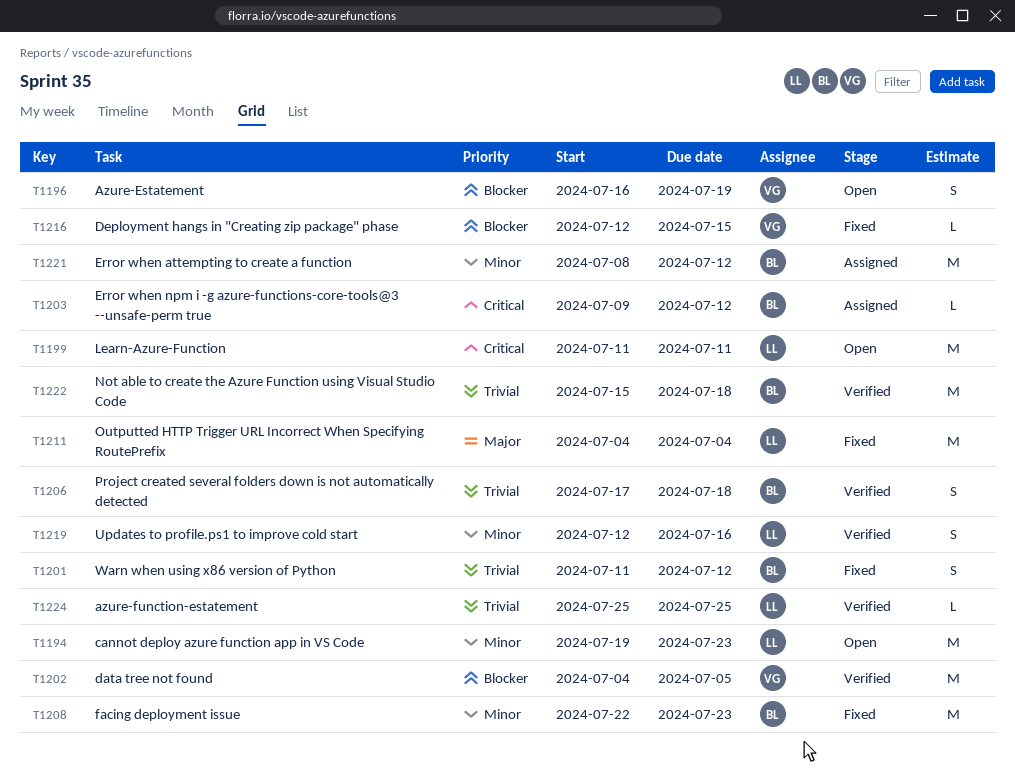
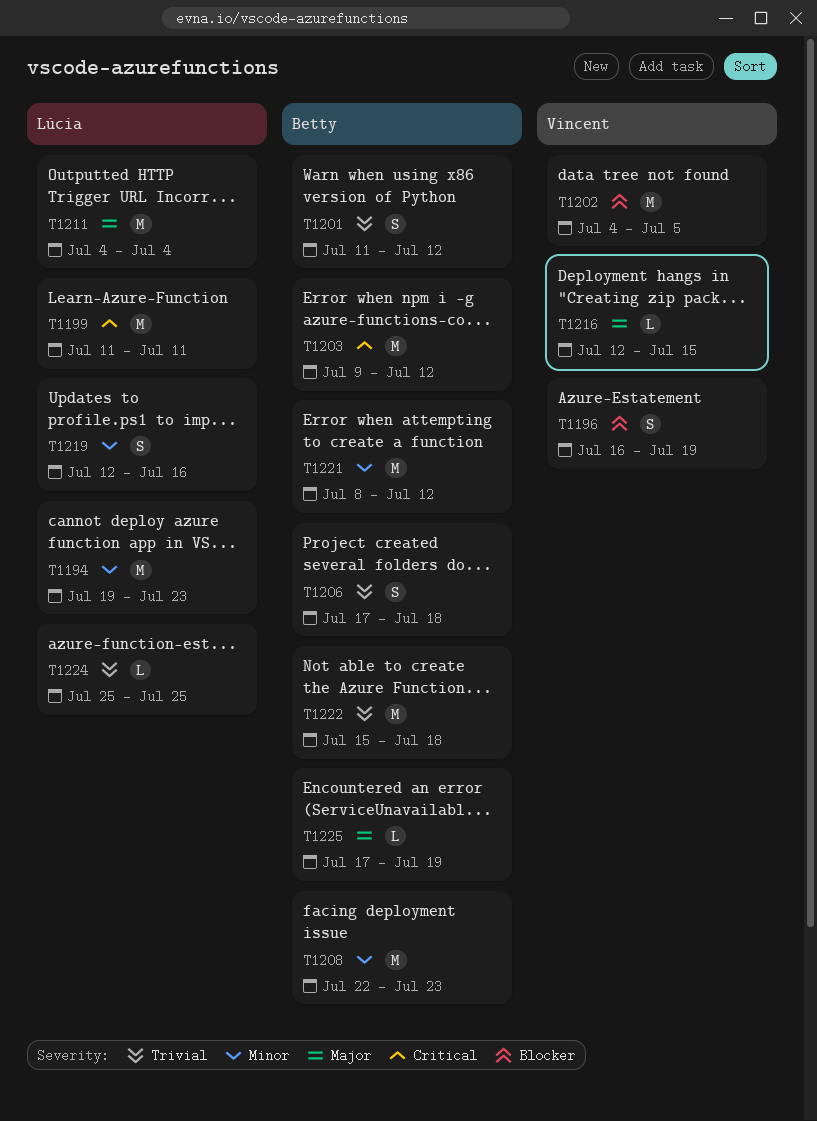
T1203, estimate: L -> M
T1216, priority: Blocker -> Major
T1225: none -> present

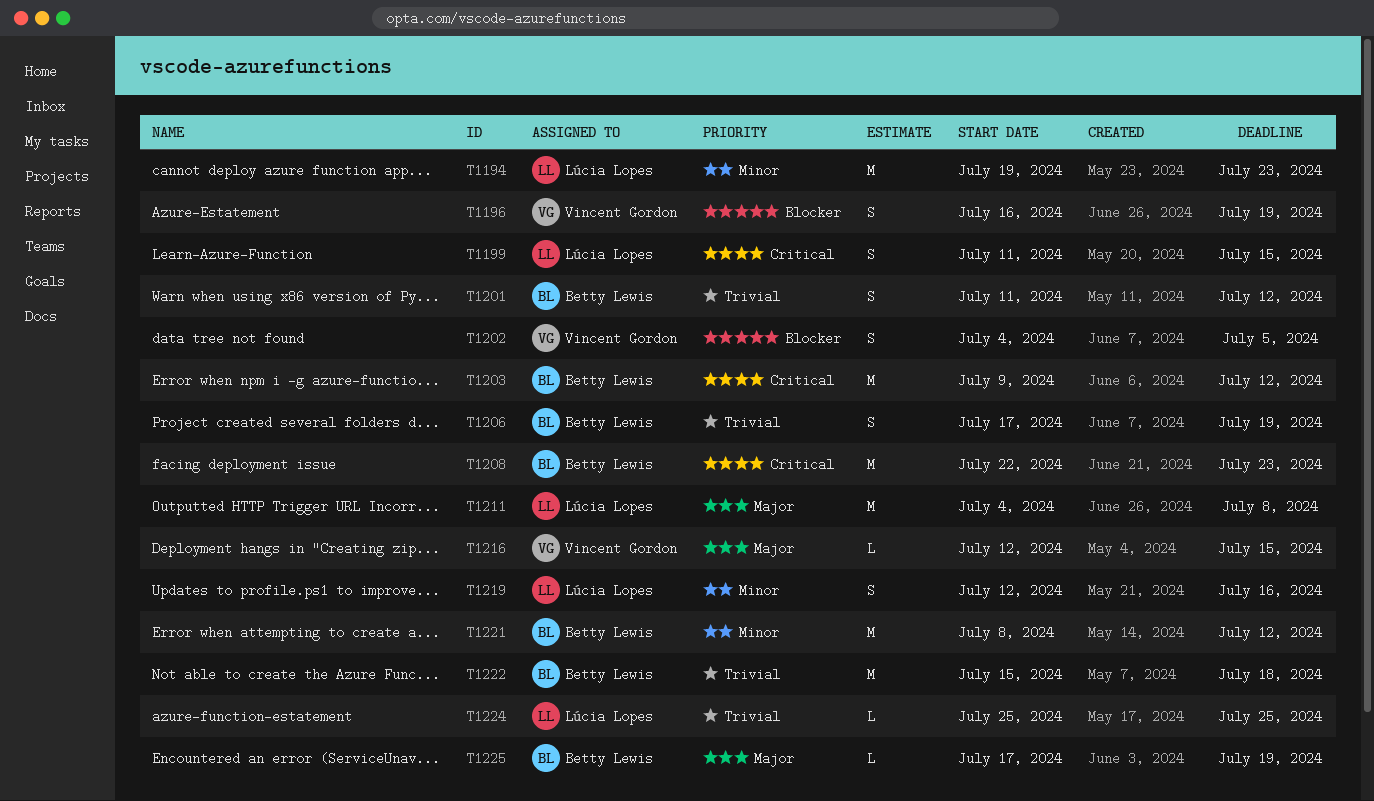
T1199, estimate: M -> S
T1199, due: Jul 11 -> Jul 15
T1202, estimate: M -> S
T1206, due: Jul 18 -> Jul 19
T1208, priority: Minor -> Critical
T1211, due: Jul 4 -> Jul 8

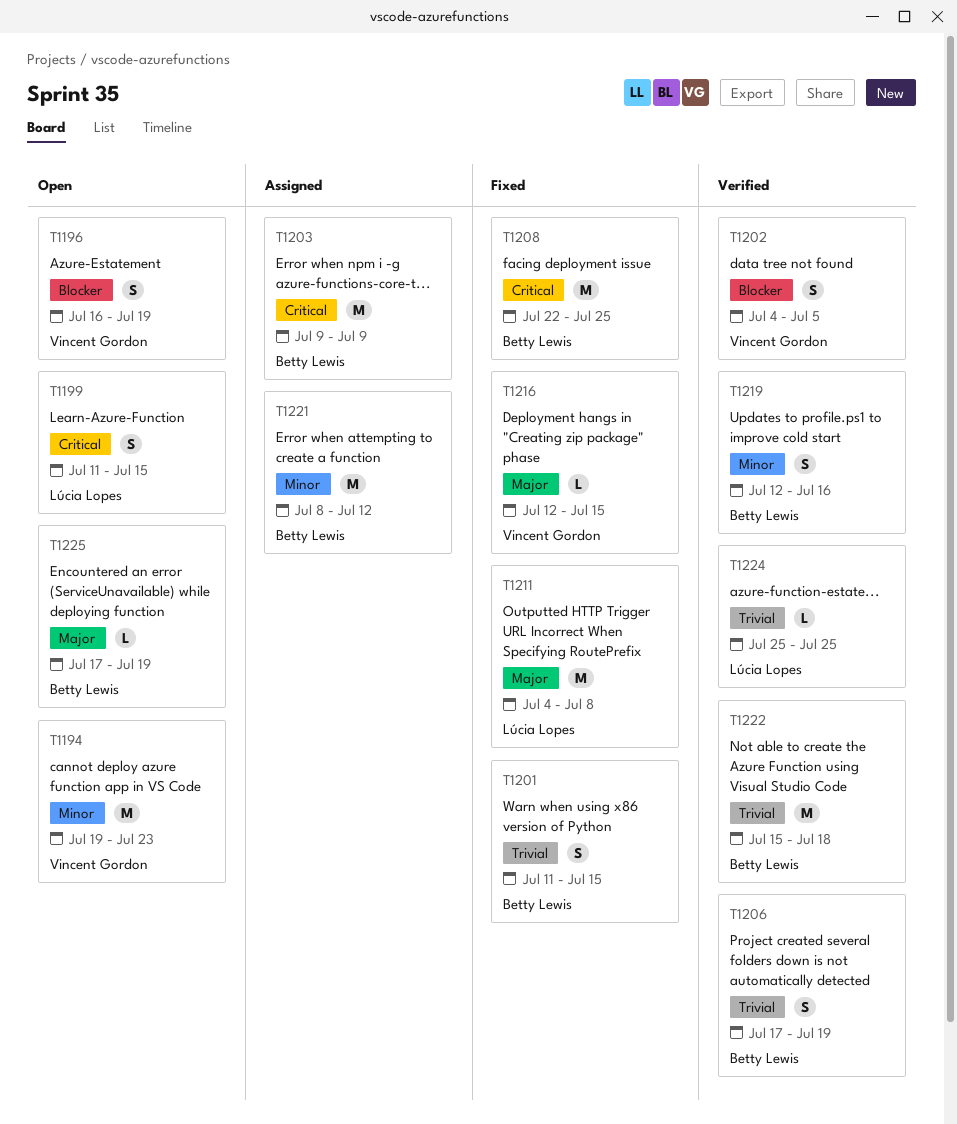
T1194, owner: Lúcia Lopes -> Vincent Gordon
T1201, due: Jul 12 -> Jul 15
T1203, due: Jul 12 -> Jul 9
T1208, due: Jul 23 -> Jul 25
T1219, owner: Lúcia Lopes -> Betty Lewis

